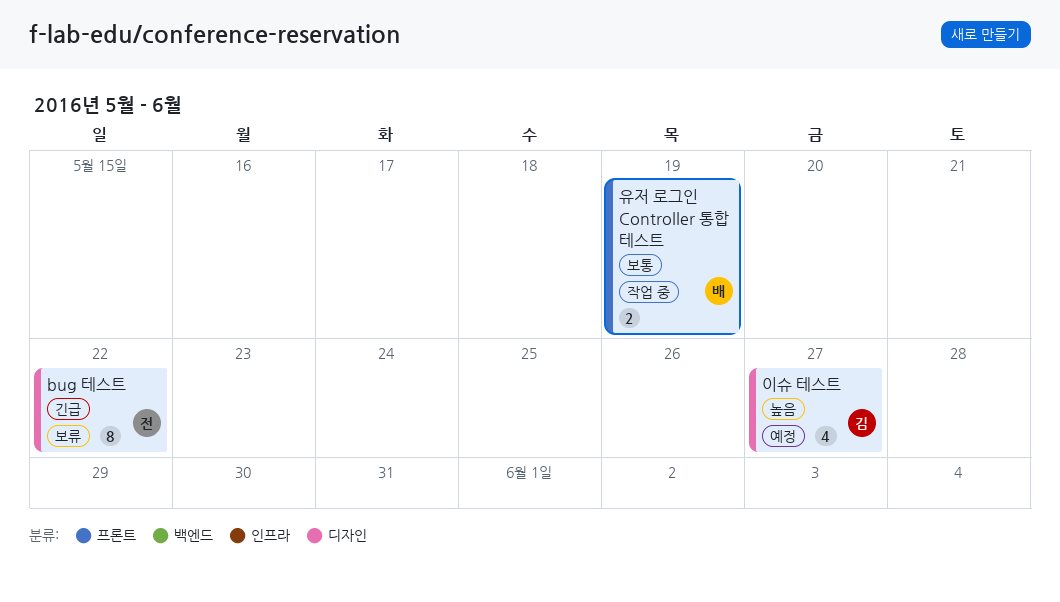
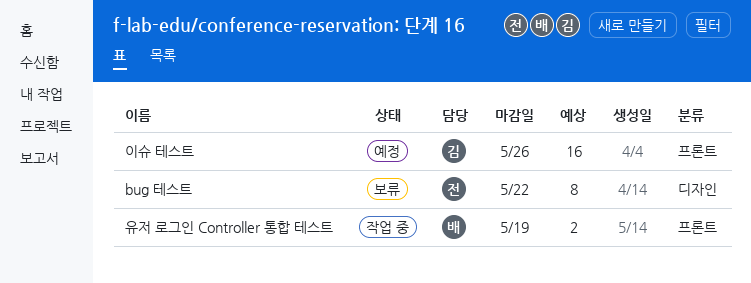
이슈 테스트, label: 디자인 -> 프론트
이슈 테스트, estimate: 4 -> 16
이슈 테스트, due: May 27 -> May 26

